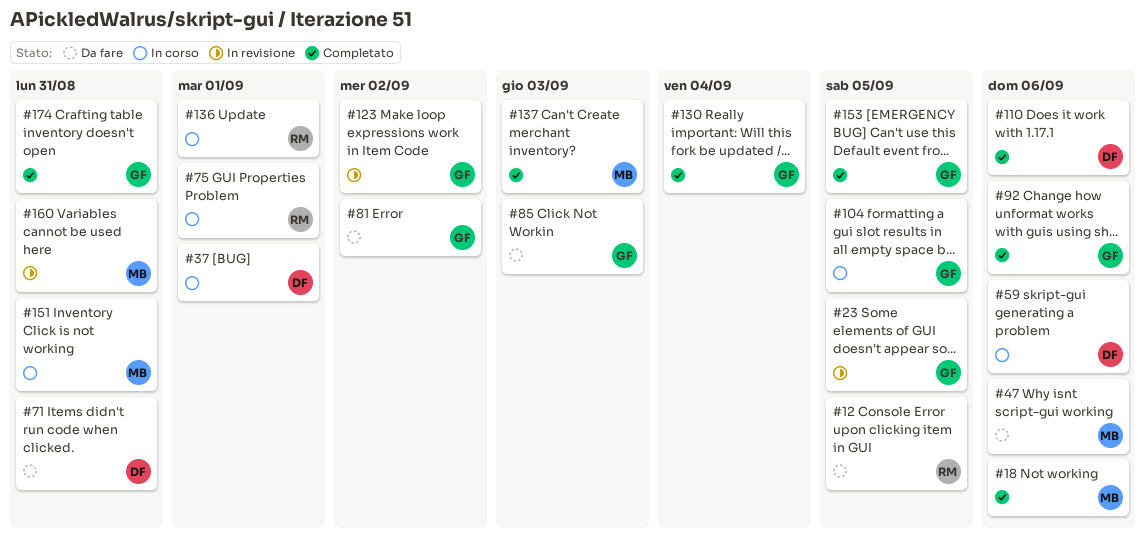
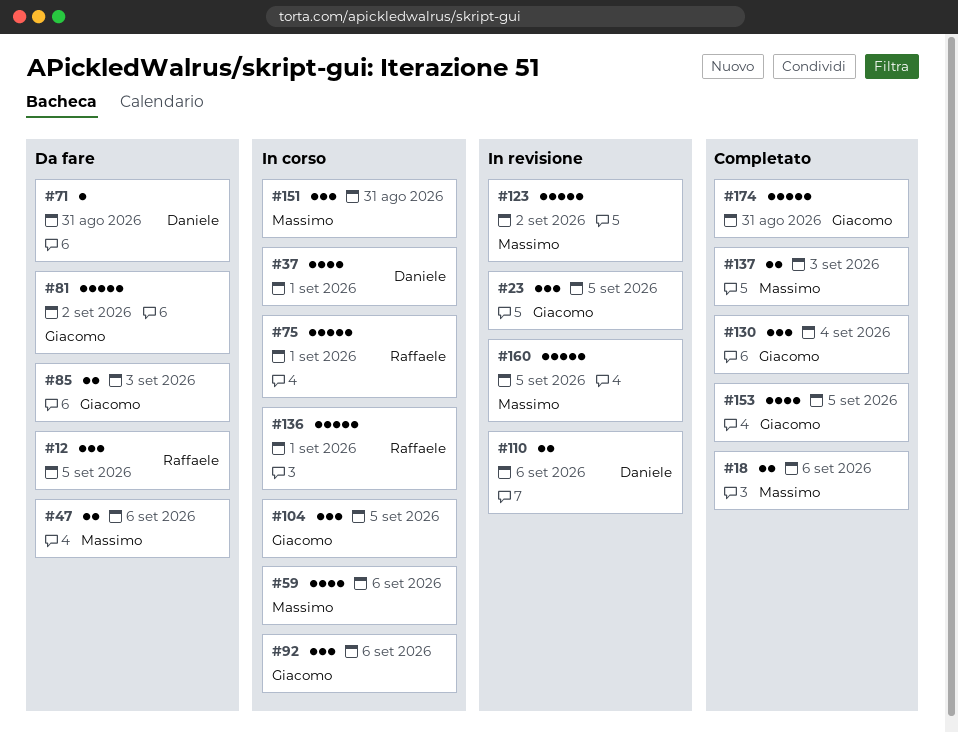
#59, owner: Daniele -> Massimo
#92, status: Completato -> In corso
#110, status: Completato -> In revisione
#123, owner: Giacomo -> Massimo
#160, due: Aug 31 -> Sep 5

